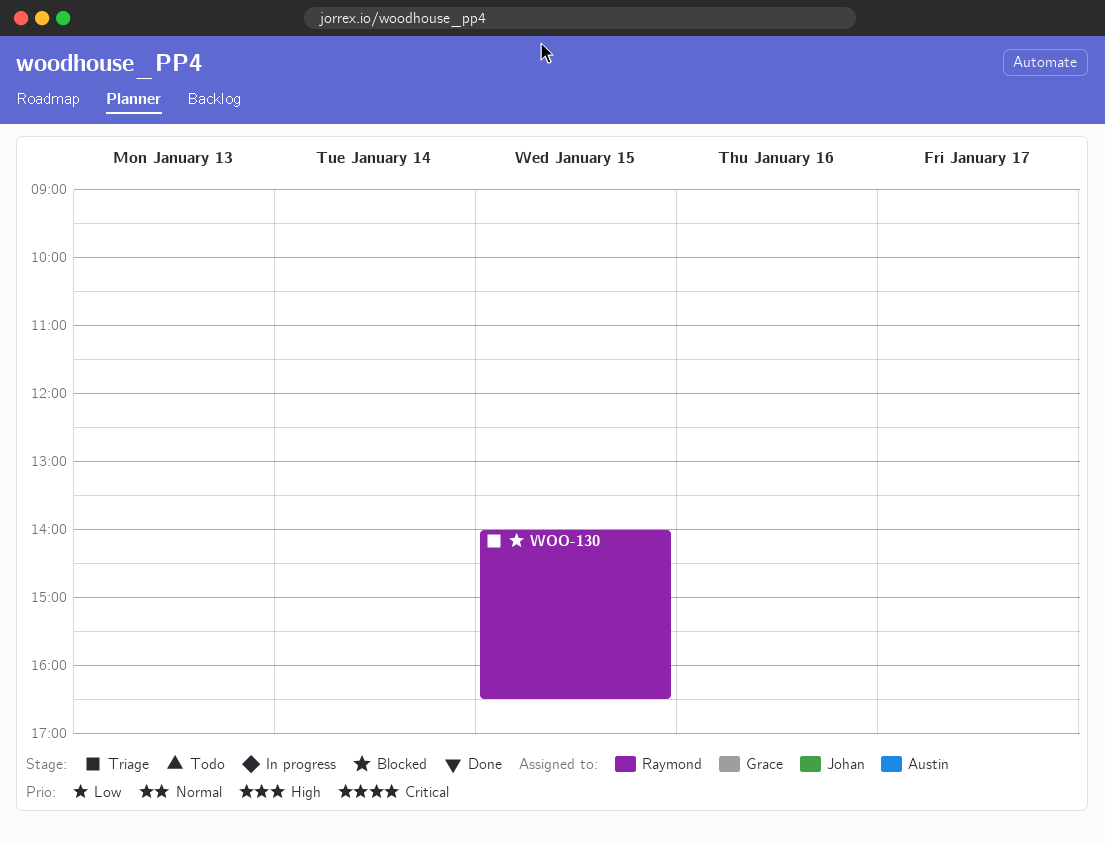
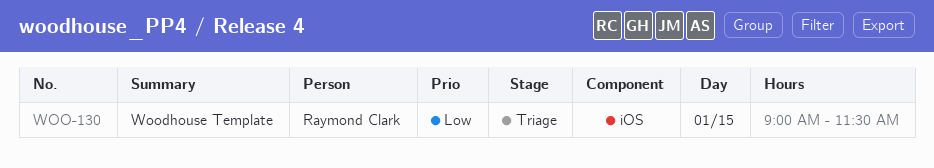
WOO-130, begins: 14:00 -> 09:00
WOO-130, ends: 16:30 -> 11:30

